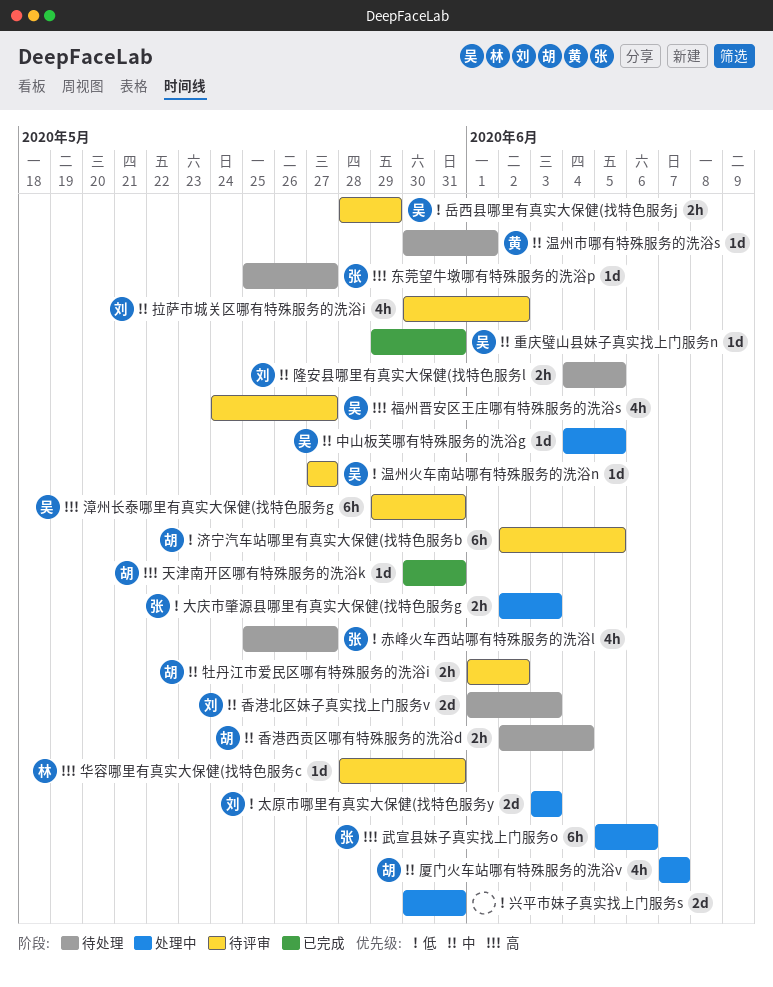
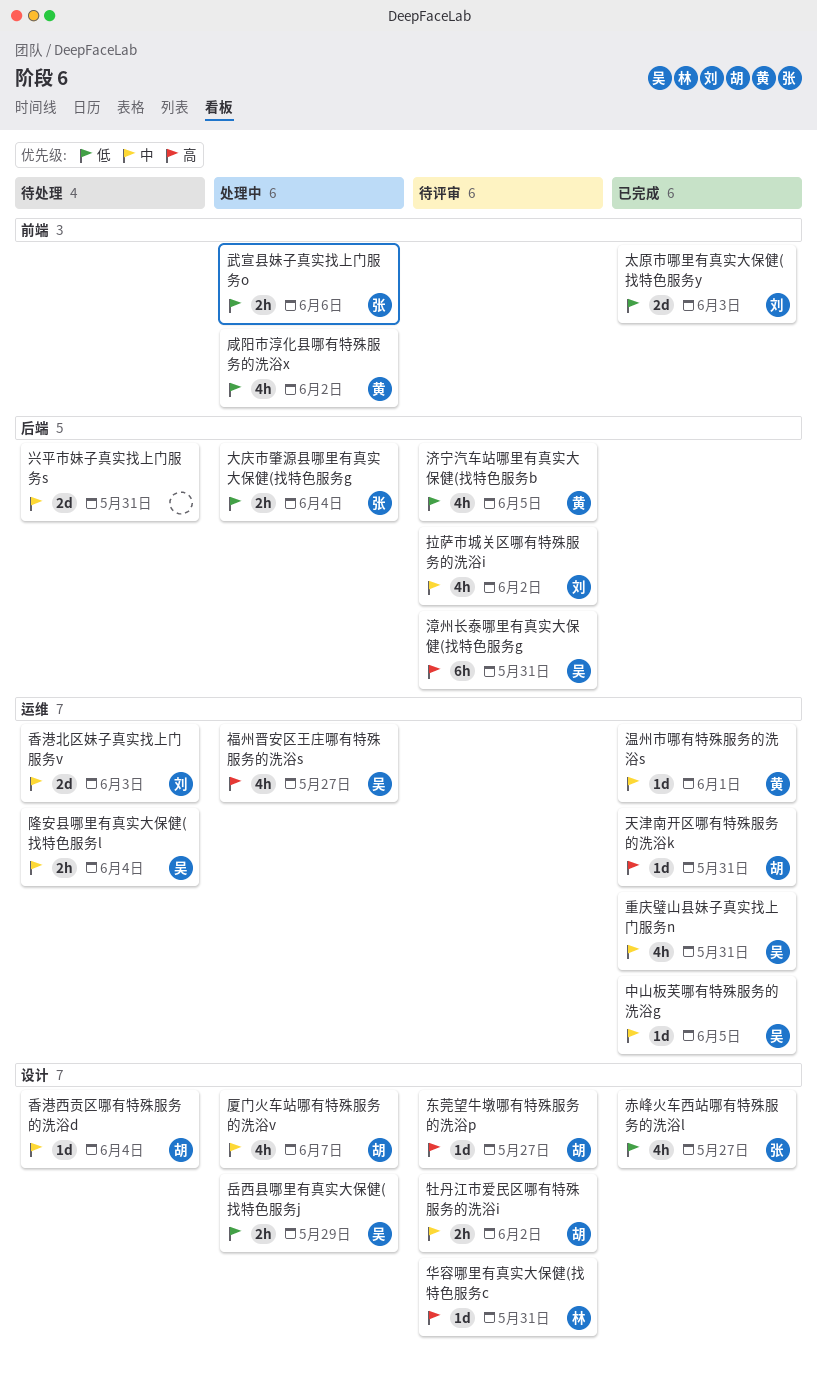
东莞望牛墩哪有特殊服务的洗浴p, status: 待处理 -> 待评审
东莞望牛墩哪有特殊服务的洗浴p, owner: 张 -> 胡
中山板芙哪有特殊服务的洗浴g, status: 处理中 -> 已完成
兴平市妹子真实找上门服务s, status: 处理中 -> 待处理
兴平市妹子真实找上门服务s, priority: 低 -> 中
咸阳市淳化县哪有特殊服务的洗浴x: none -> present
大庆市肇源县哪里有真实大保健(找特色服务g, due: Jun 3 -> Jun 4
太原市哪里有真实大保健(找特色服务y, status: 处理中 -> 已完成
岳西县哪里有真实大保健(找特色服务j, status: 待评审 -> 处理中
武宣县妹子真实找上门服务o, priority: 高 -> 低
武宣县妹子真实找上门服务o, estimate: 6h -> 2h
济宁汽车站哪里有真实大保健(找特色服务b, owner: 胡 -> 黄
济宁汽车站哪里有真实大保健(找特色服务b, estimate: 6h -> 4h
温州市哪有特殊服务的洗浴s, status: 待处理 -> 已完成
温州火车南站哪有特殊服务的洗浴n: present -> none
福州晋安区王庄哪有特殊服务的洗浴s, status: 待评审 -> 处理中
赤峰火车西站哪有特殊服务的洗浴l, status: 待处理 -> 已完成
重庆璧山县妹子真实找上门服务n, estimate: 1d -> 4h
隆安县哪里有真实大保健(找特色服务l, owner: 刘 -> 吴
隆安县哪里有真实大保健(找特色服务l, due: Jun 5 -> Jun 4
香港西贡区哪有特殊服务的洗浴d, estimate: 2h -> 1d

